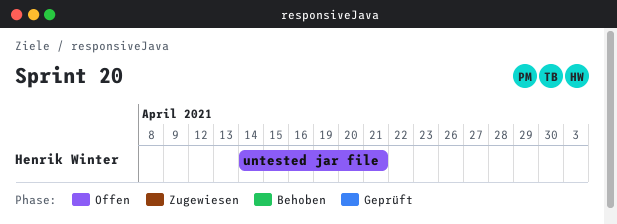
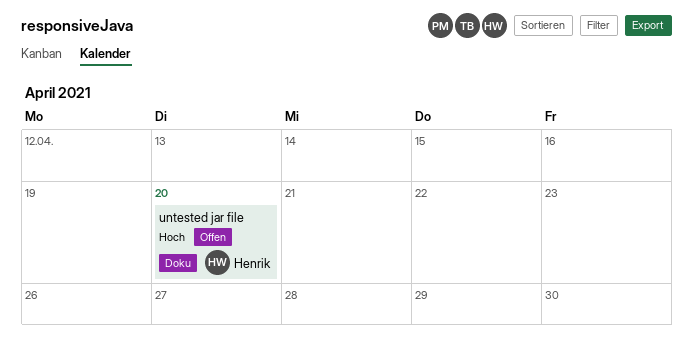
untested jar file, due: Apr 21 -> Apr 20

